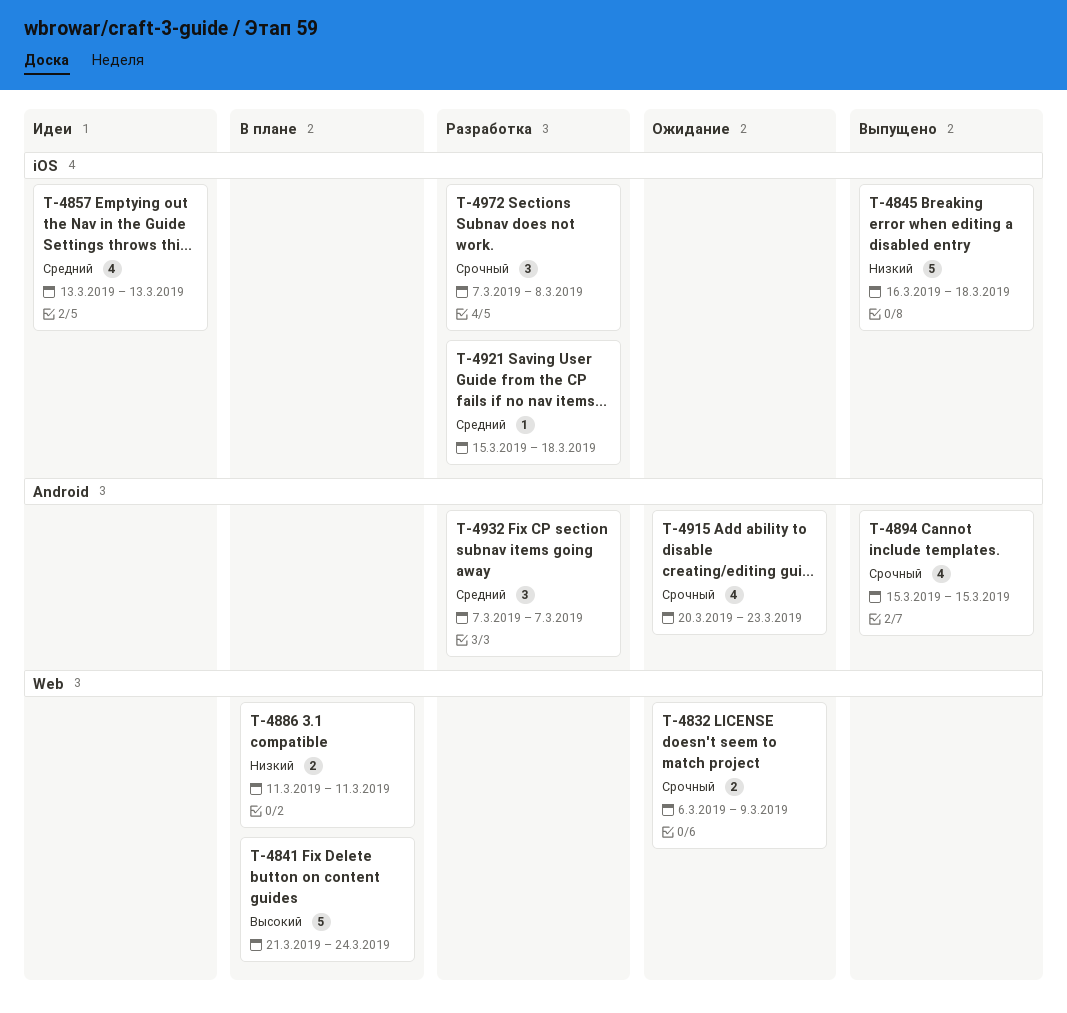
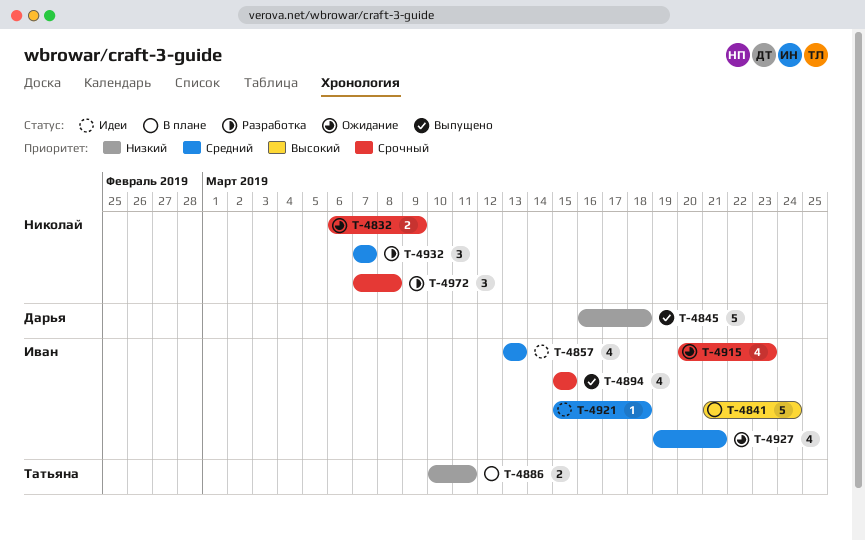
T-4886, start: Mar 11 -> Mar 10
T-4921, status: Разработка -> Идеи
T-4927: none -> present

